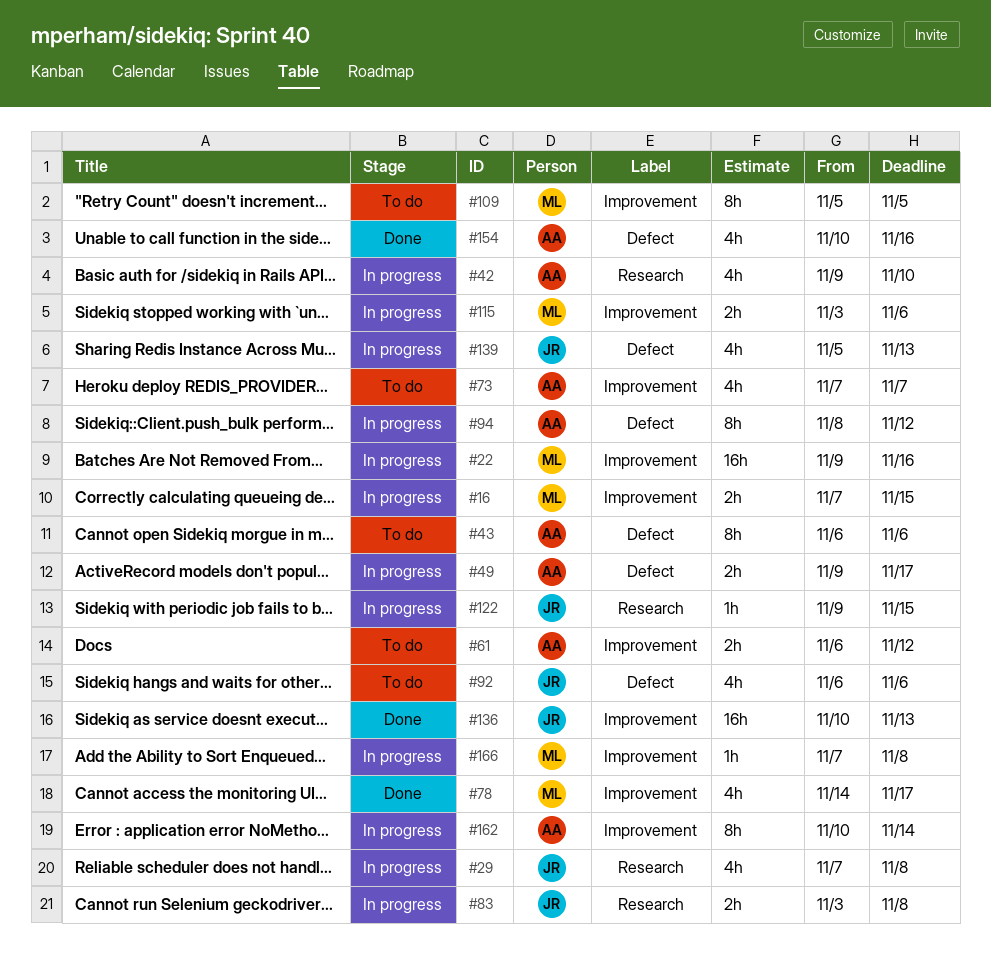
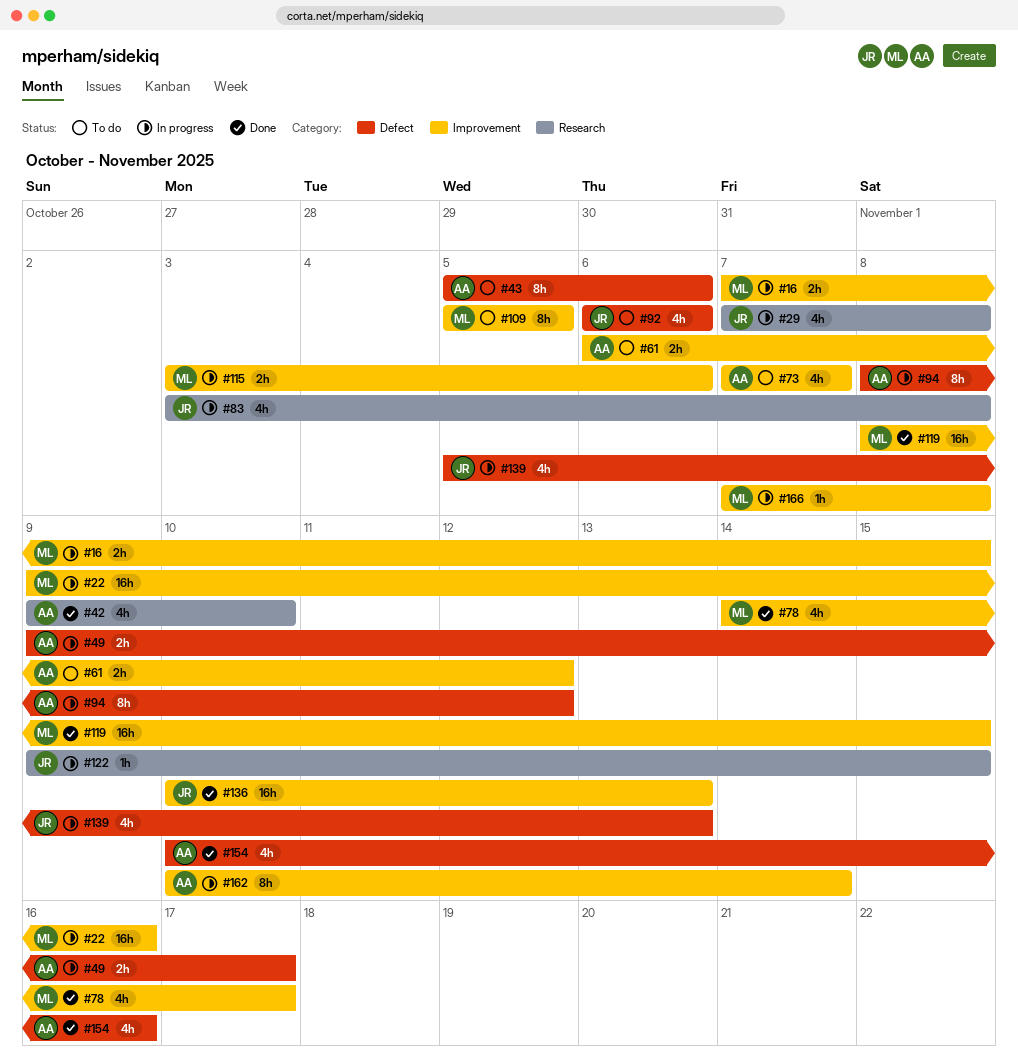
#42, status: In progress -> Done
#43, start: Nov 6 -> Nov 5
#83, estimate: 2h -> 4h
#119: none -> present

